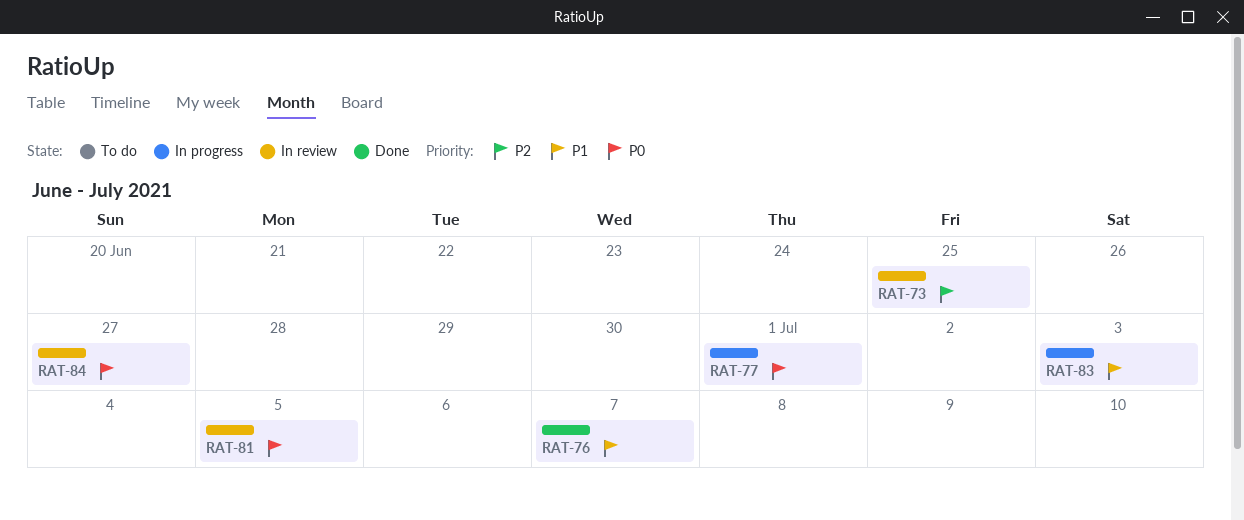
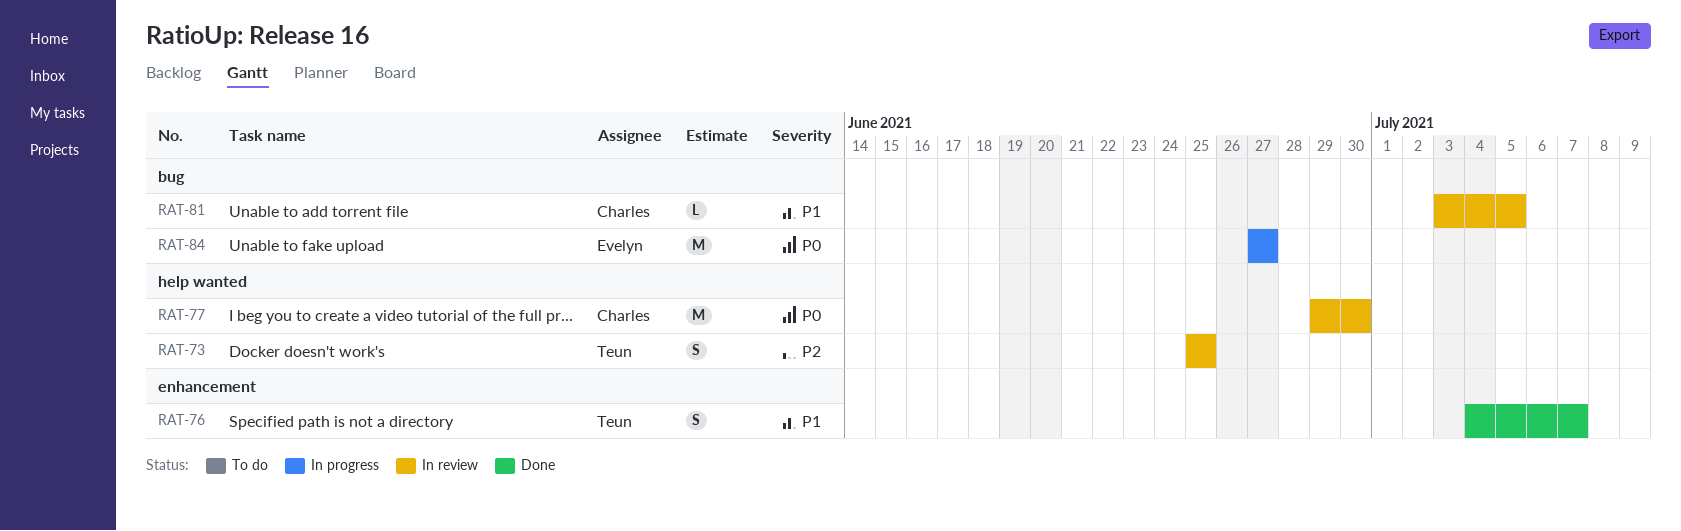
RAT-77, status: In progress -> In review
RAT-77, due: Jul 1 -> Jun 30
RAT-81, priority: P0 -> P1
RAT-83: present -> none
RAT-84, status: In review -> In progress

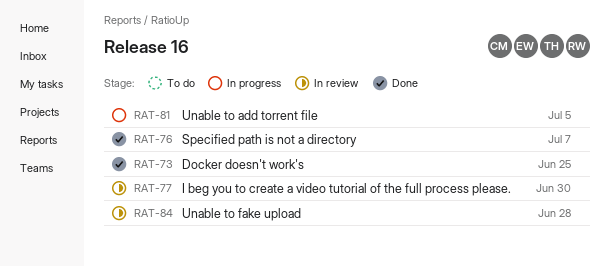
RAT-73, status: In review -> Done
RAT-81, status: In review -> In progress
RAT-84, status: In progress -> In review
RAT-84, due: Jun 27 -> Jun 28

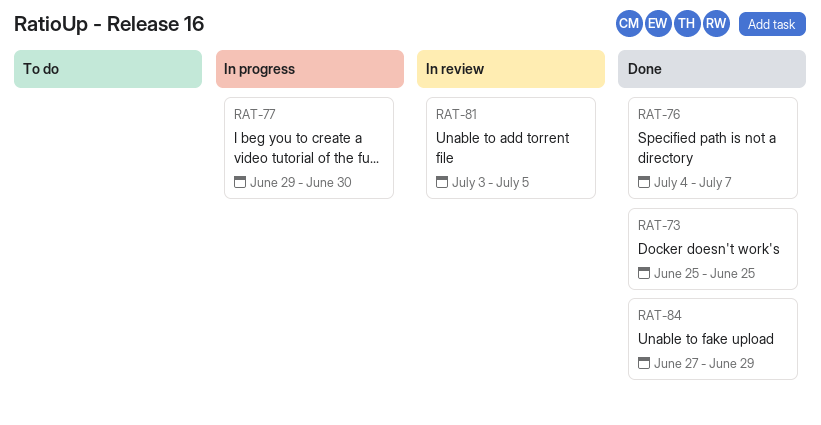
RAT-77, status: In review -> In progress
RAT-81, status: In progress -> In review
RAT-84, status: In review -> Done
RAT-84, due: Jun 28 -> Jun 29

